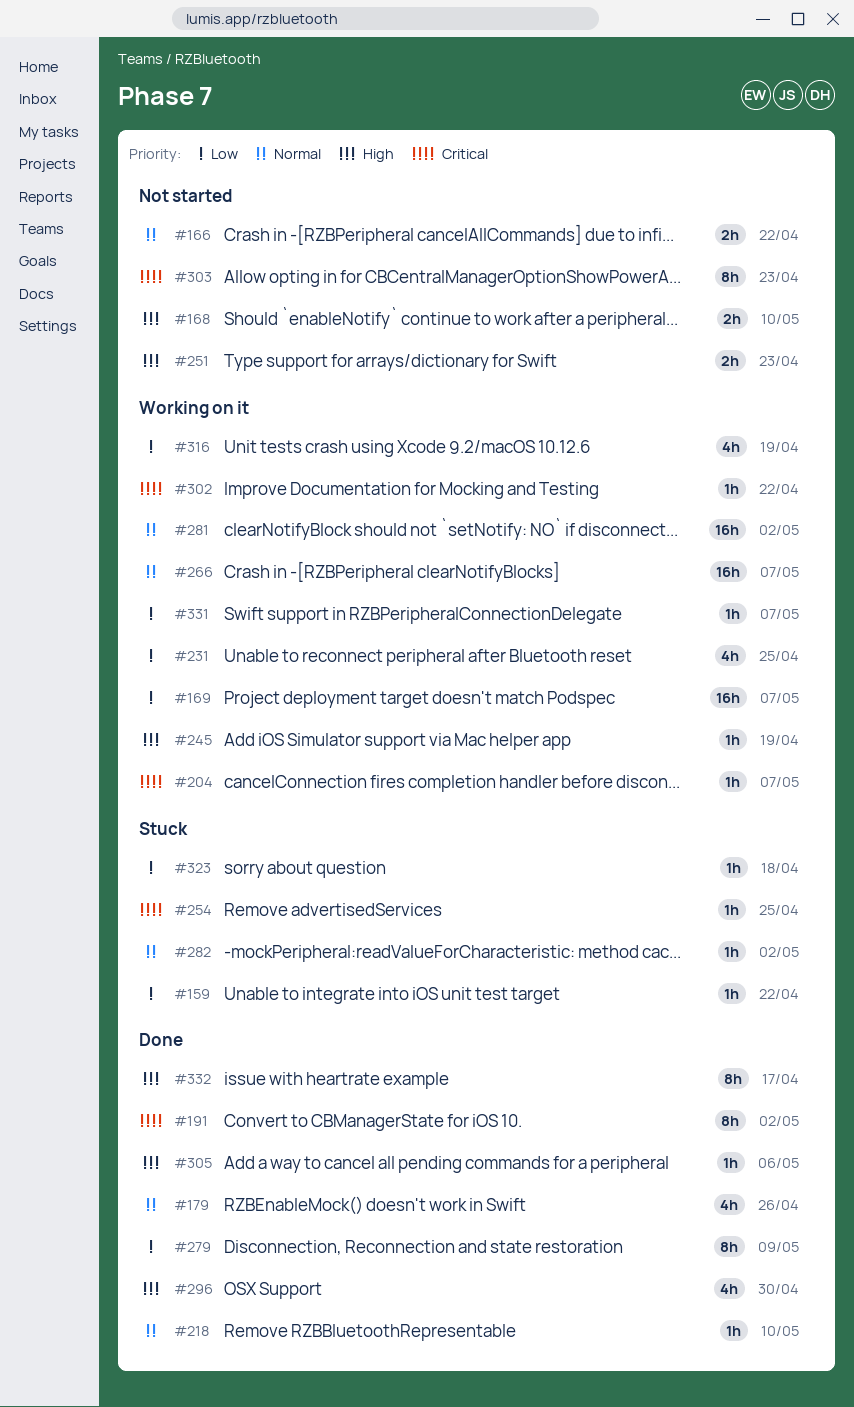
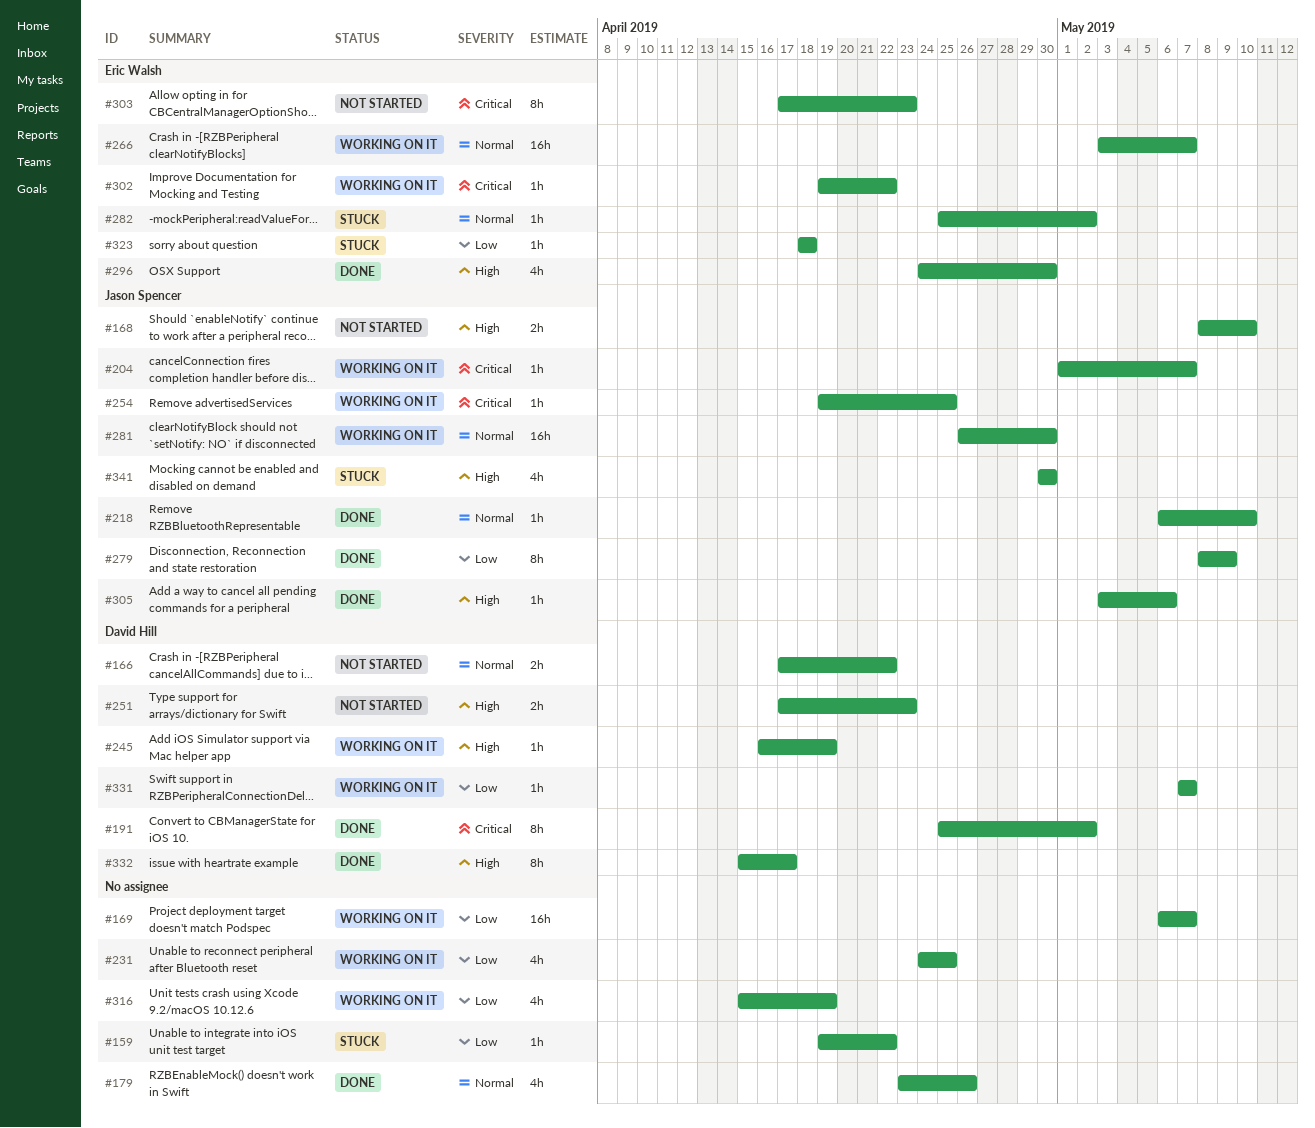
#254, status: Stuck -> Working on it
#281, due: May 2 -> Apr 30
#341: none -> present

